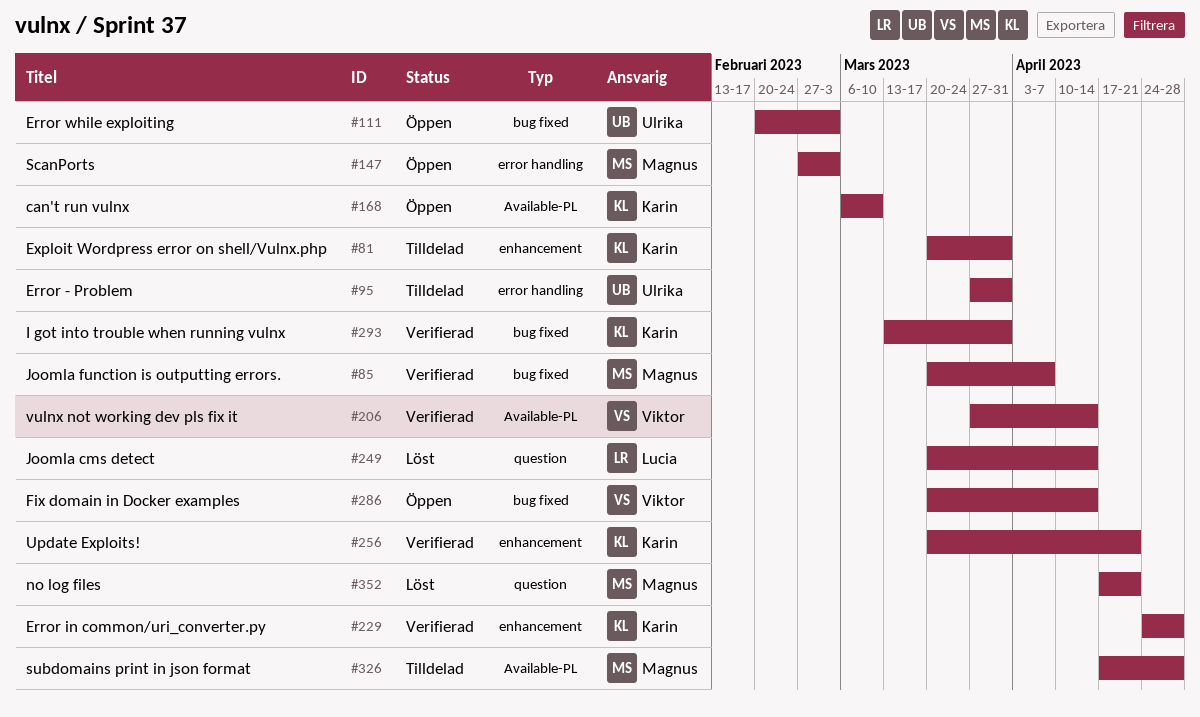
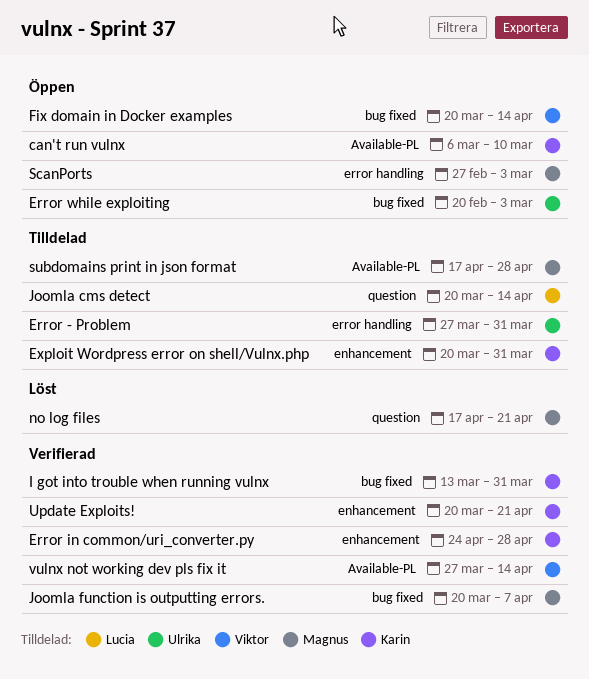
Joomla cms detect, status: Löst -> Tilldelad

